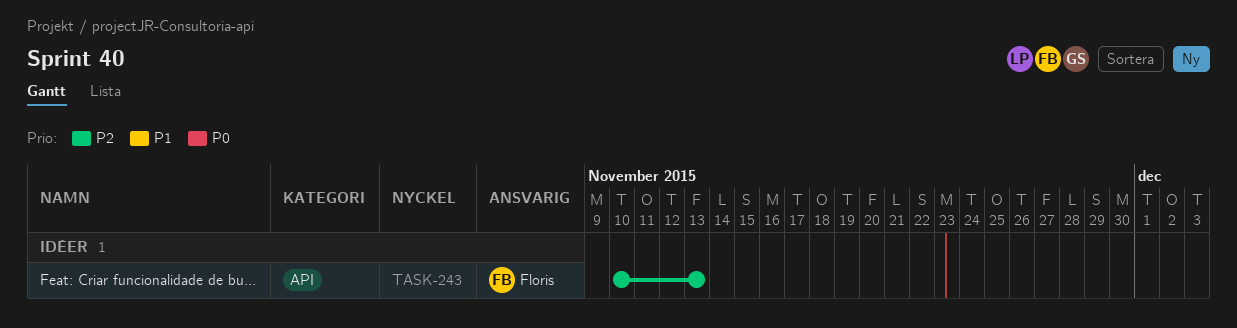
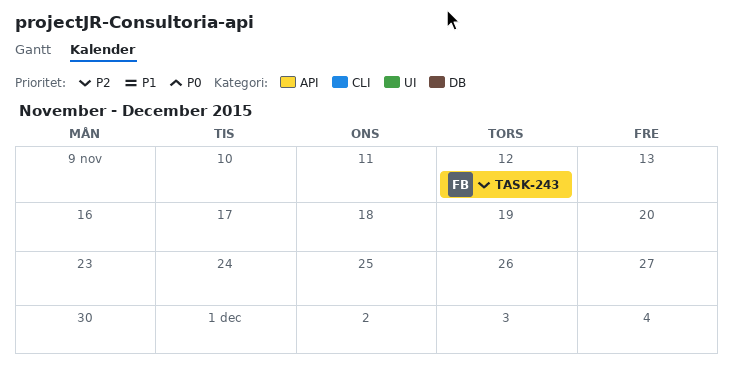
TASK-243, start: Nov 10 -> Nov 12
TASK-243, due: Nov 13 -> Nov 12

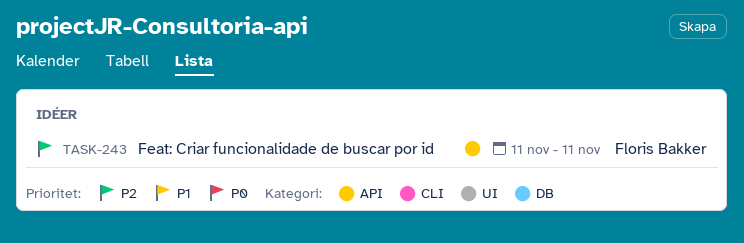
TASK-243, start: Nov 12 -> Nov 11
TASK-243, due: Nov 12 -> Nov 11

